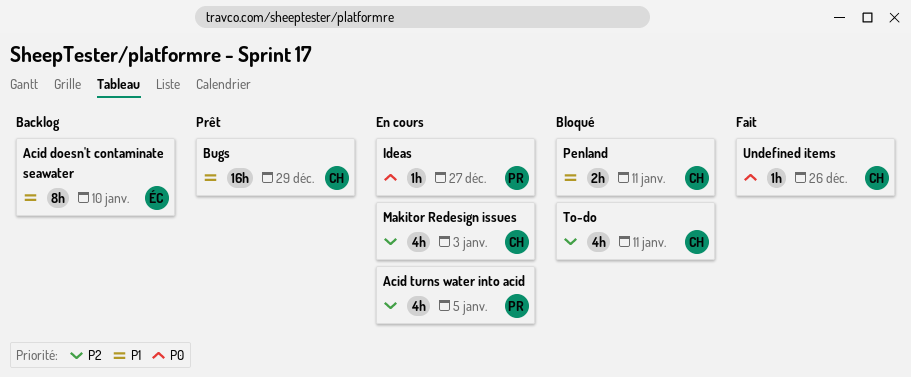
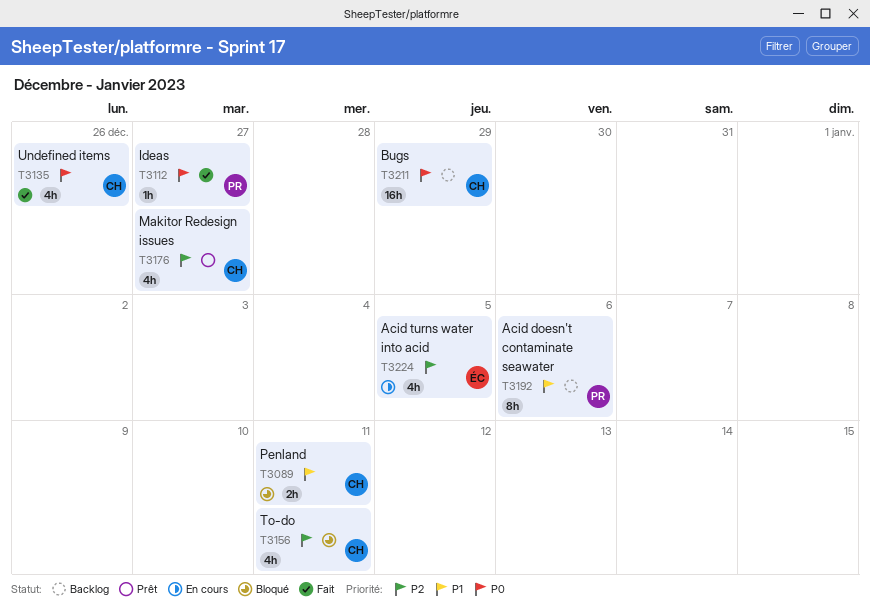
Acid doesn't contaminate seawater, owner: ÉC -> PR
Acid doesn't contaminate seawater, due: Jan 10 -> Jan 6
Acid turns water into acid, owner: PR -> ÉC
Bugs, status: Prêt -> Backlog
Bugs, priority: P1 -> P0
Ideas, status: En cours -> Fait
Makitor Redesign issues, status: En cours -> Prêt
Makitor Redesign issues, due: Jan 3 -> Dec 27
Undefined items, estimate: 1h -> 4h

